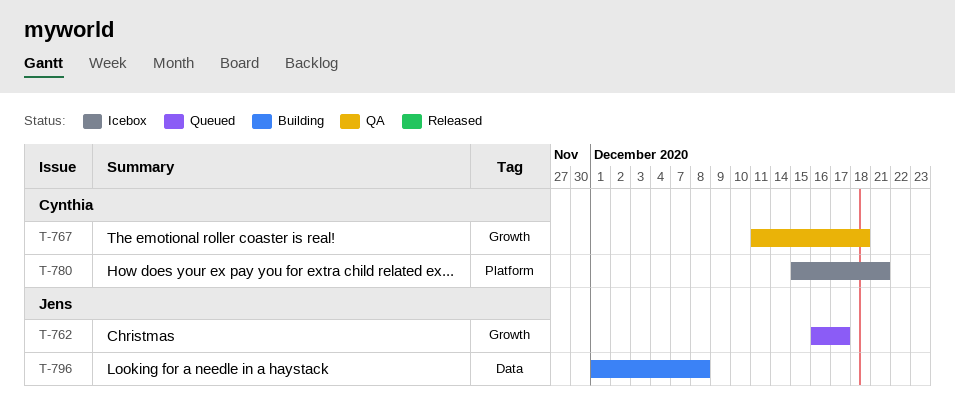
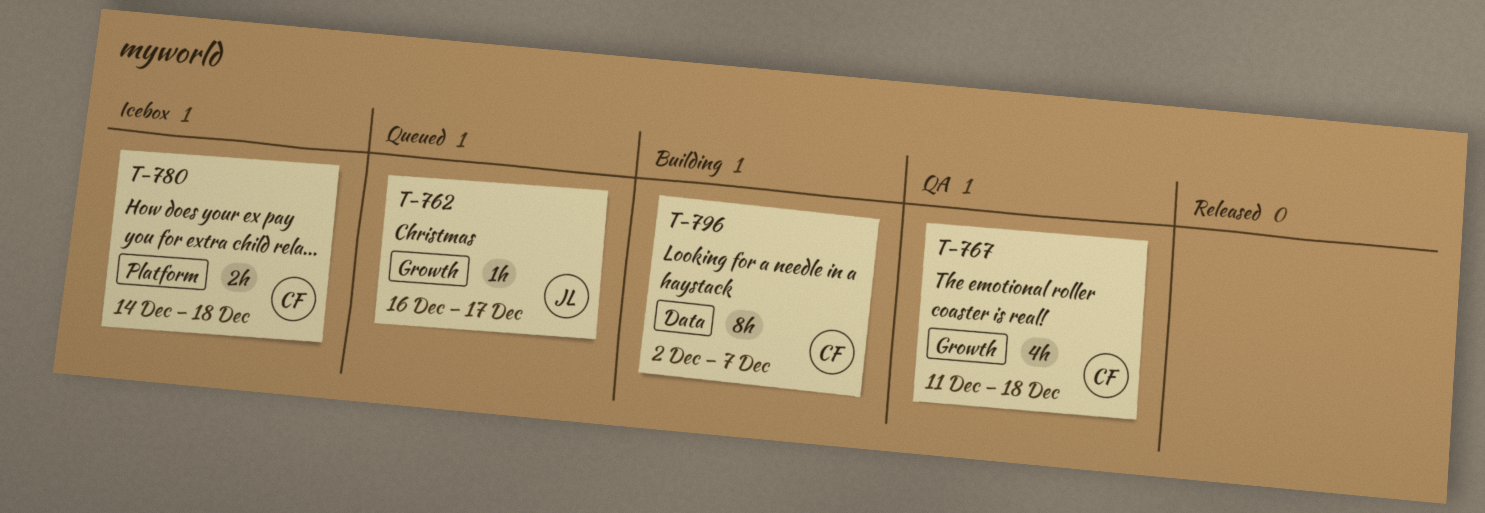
T-780, start: Dec 15 -> Dec 14
T-780, due: Dec 21 -> Dec 18
T-796, owner: Jens -> Cynthia
T-796, start: Dec 1 -> Dec 2
T-796, due: Dec 8 -> Dec 7

